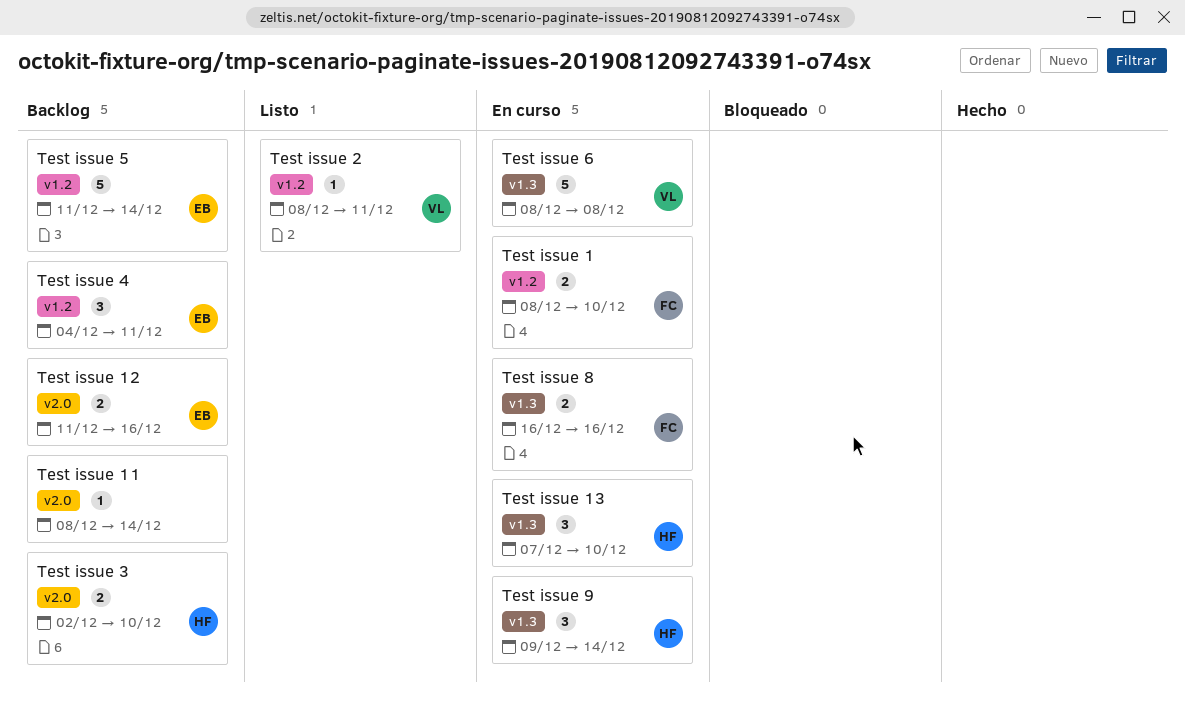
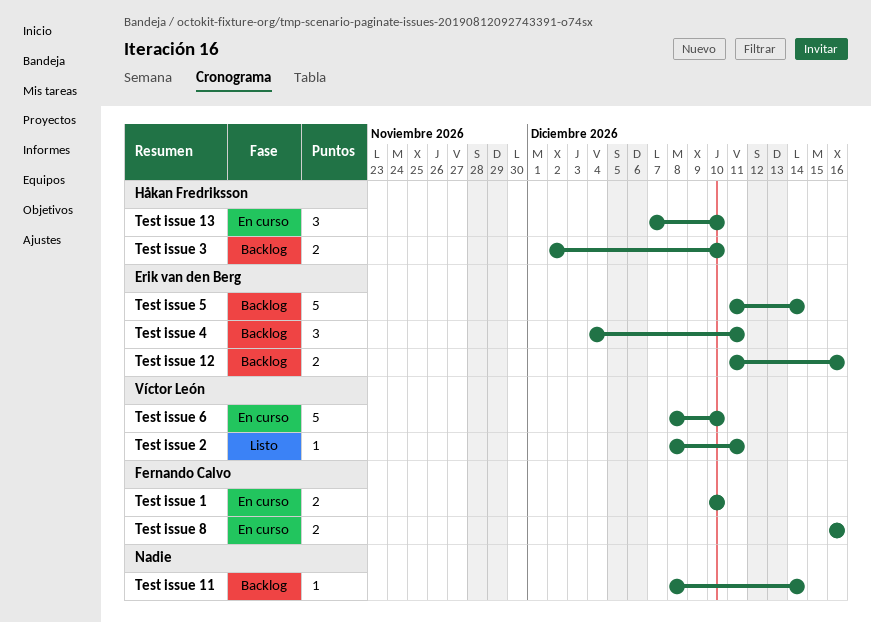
Test issue 1, start: Dec 8 -> Dec 10
Test issue 6, due: Dec 8 -> Dec 10
Test issue 9: present -> none

